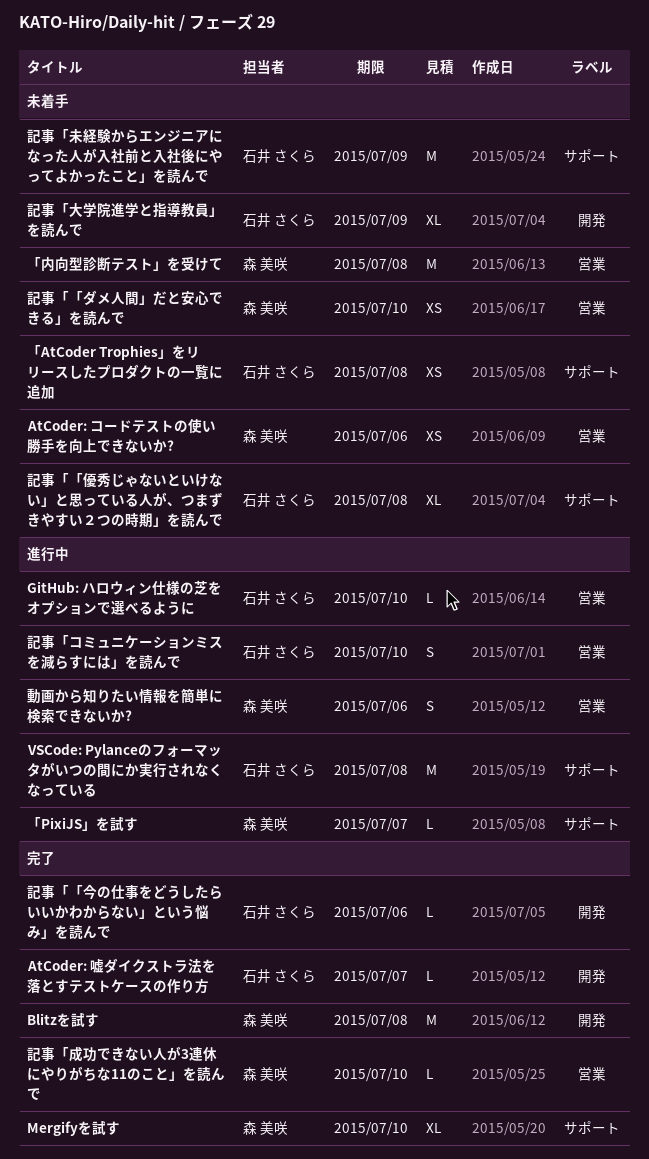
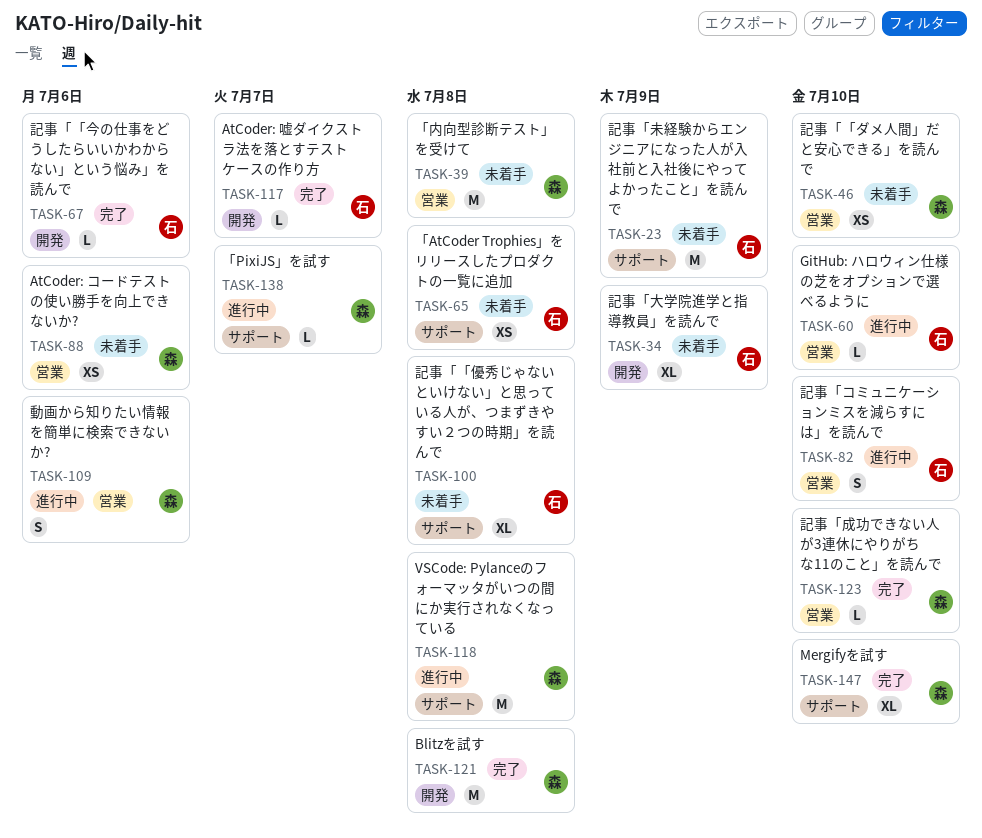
VSCode: Pylanceのフォーマッタがいつの間にか実行されなくなっている, owner: 石井 さくら -> 森 美咲

